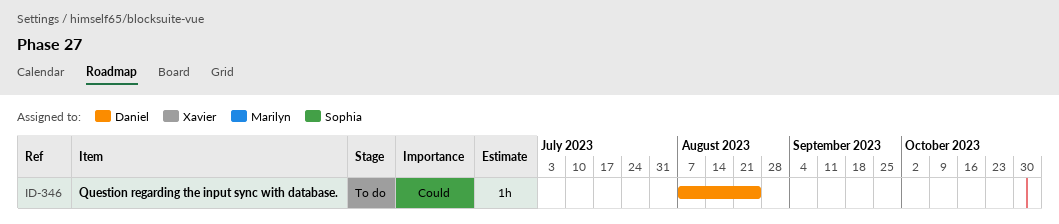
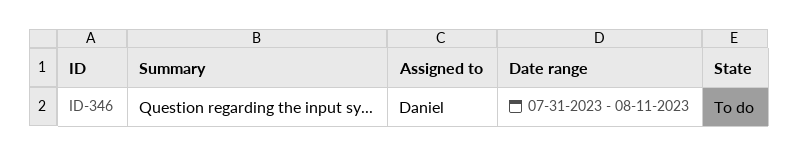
ID-346, start: Aug 7 -> Jul 31
ID-346, due: Aug 25 -> Aug 11

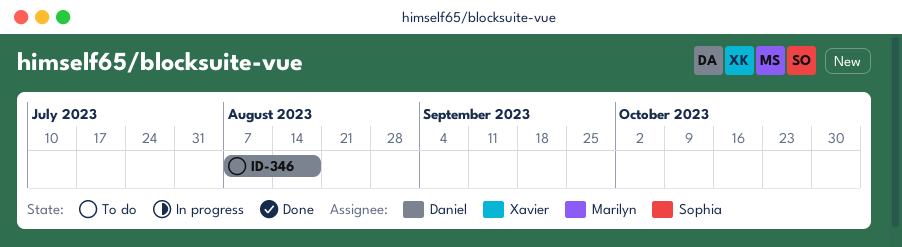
ID-346, start: Jul 31 -> Aug 7
ID-346, due: Aug 11 -> Aug 18

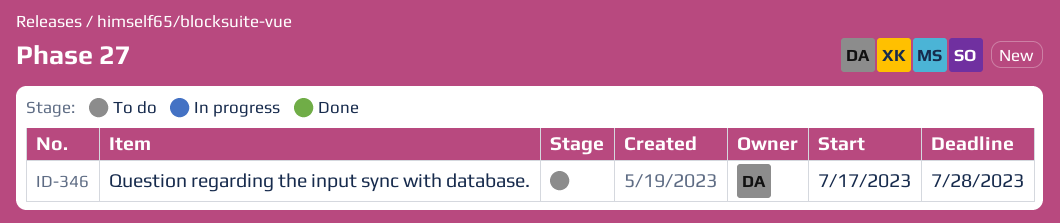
ID-346, start: Aug 7 -> Jul 17
ID-346, due: Aug 18 -> Jul 28

